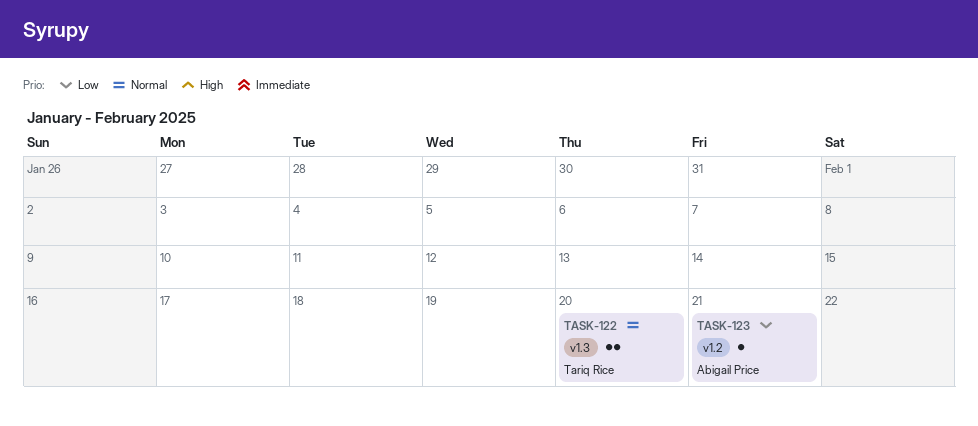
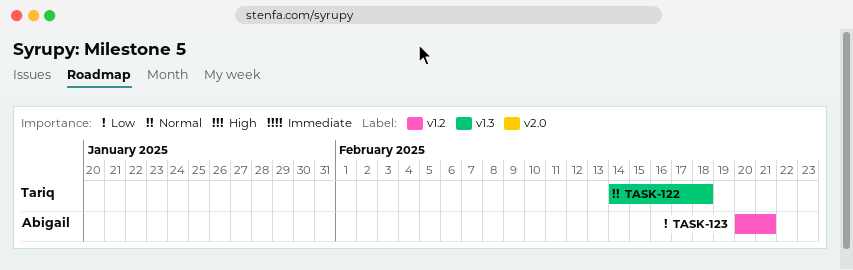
TASK-122, due: Feb 20 -> Feb 18

